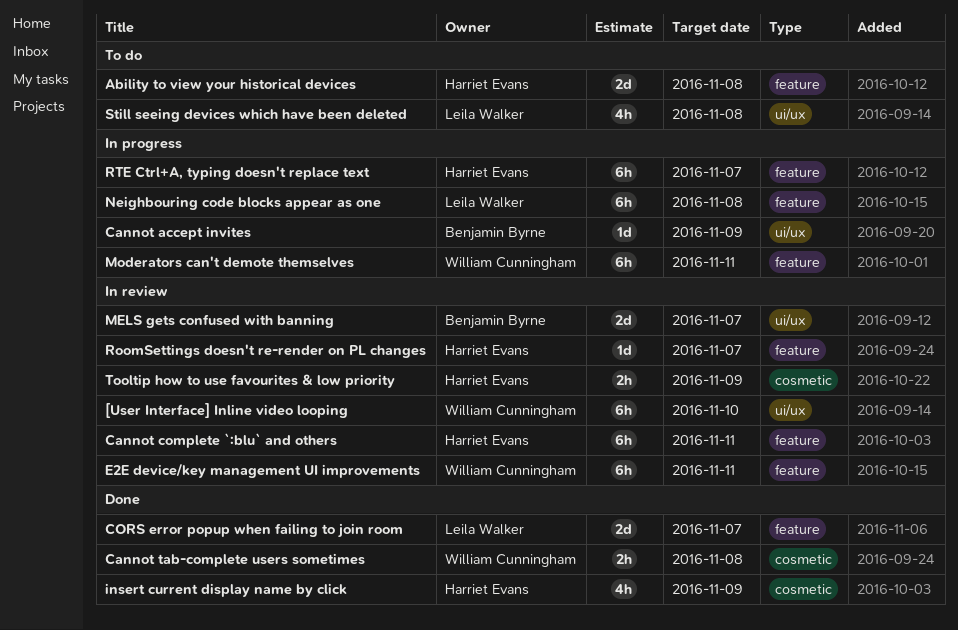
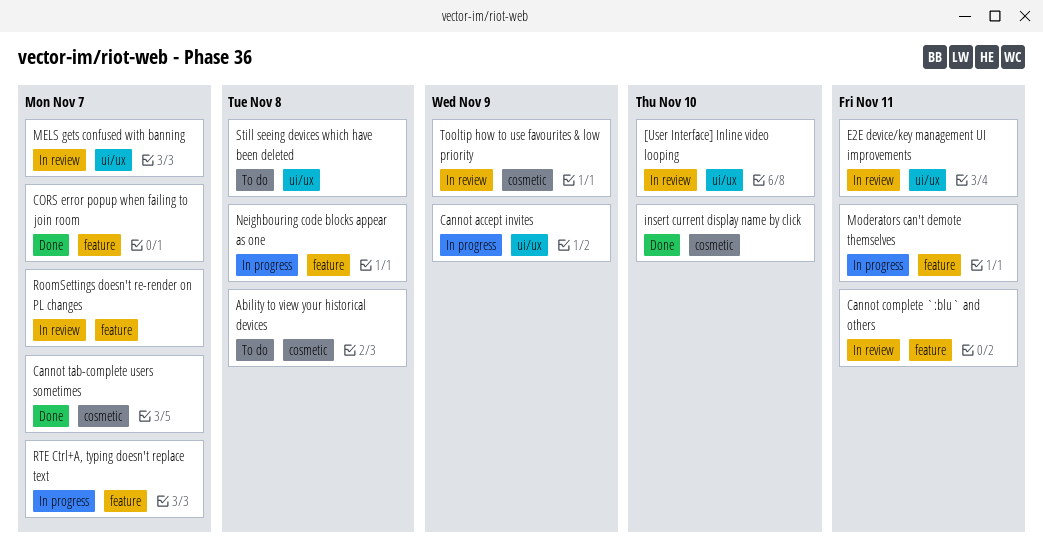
Ability to view your historical devices, label: feature -> cosmetic
Cannot tab-complete users sometimes, due: Nov 8 -> Nov 7
E2E device/key management UI improvements, label: feature -> ui/ux
insert current display name by click, due: Nov 9 -> Nov 10

